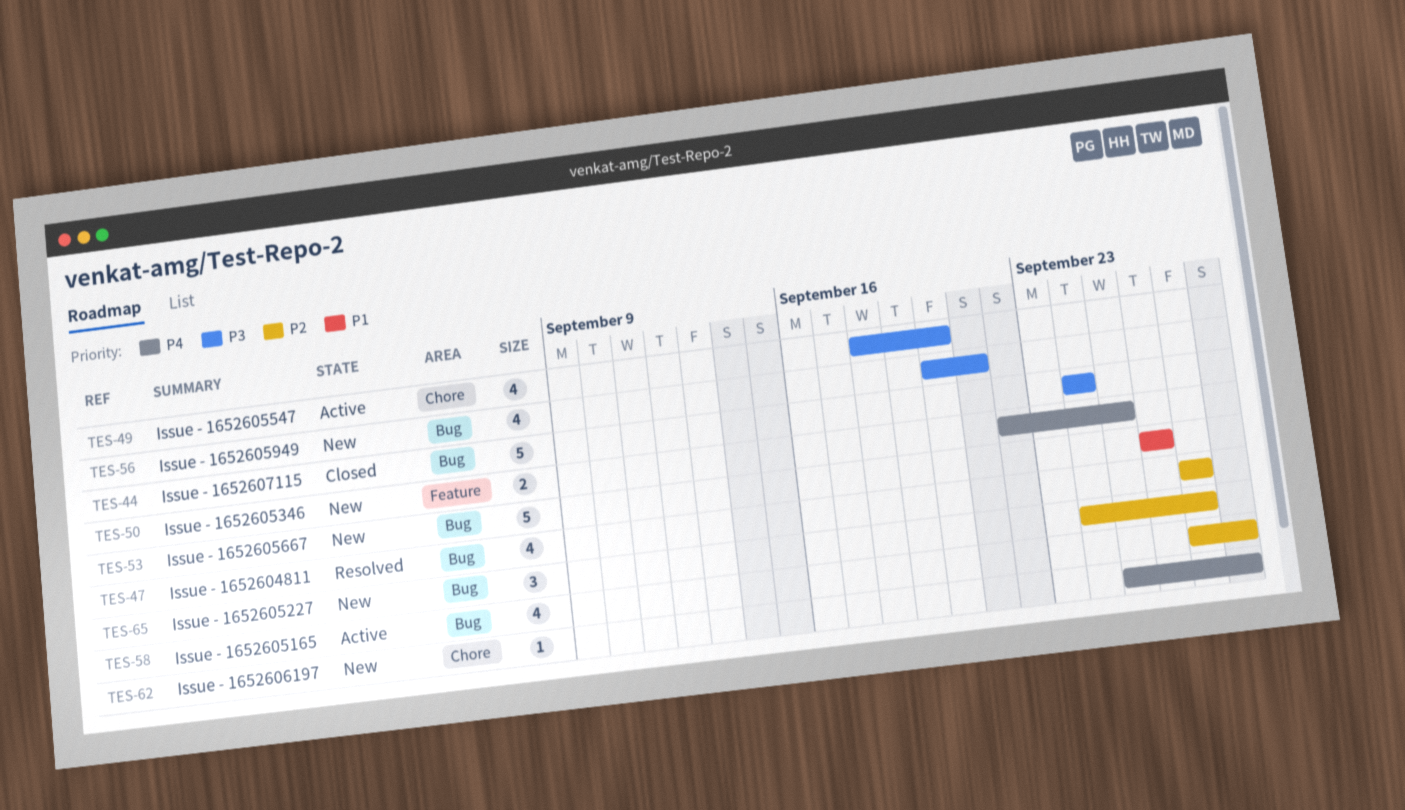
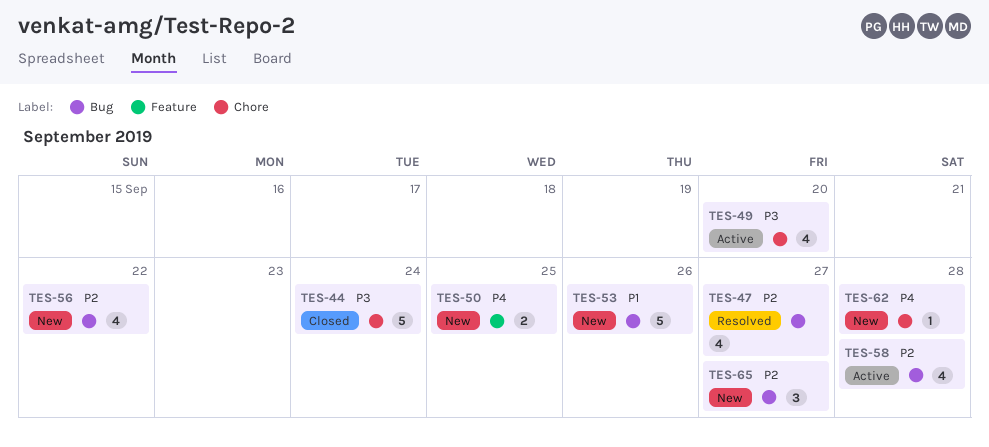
TES-44, label: Bug -> Chore
TES-56, priority: P3 -> P2
TES-56, due: Sep 21 -> Sep 22

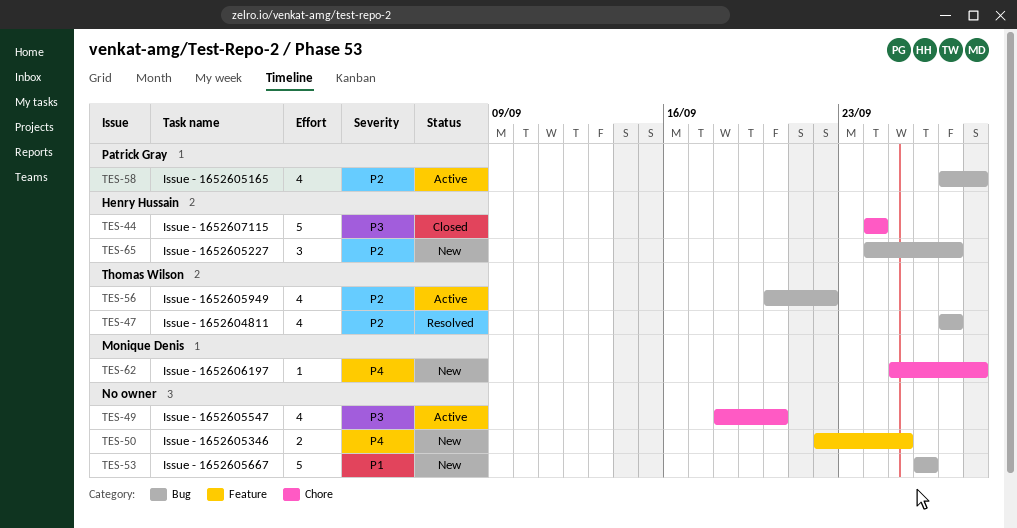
TES-56, status: New -> Active

